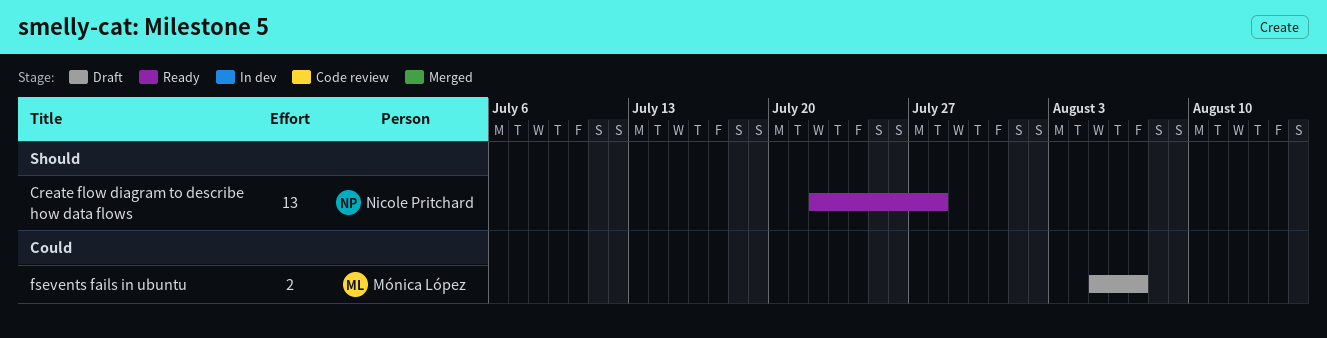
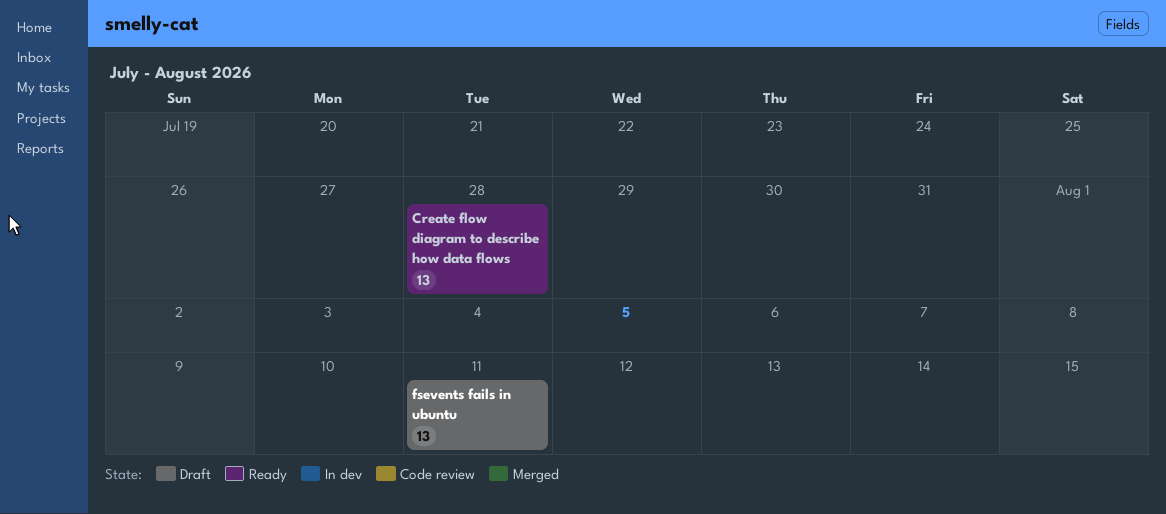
fsevents fails in ubuntu, estimate: 2 -> 13
fsevents fails in ubuntu, due: Aug 7 -> Aug 11

